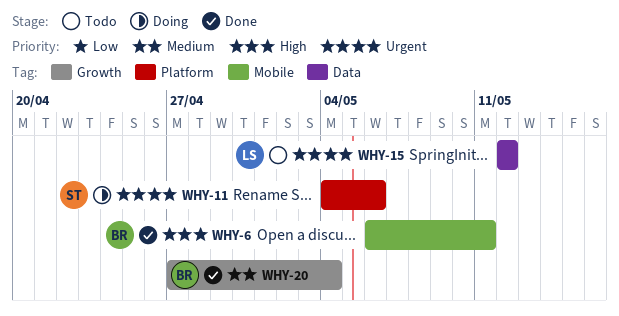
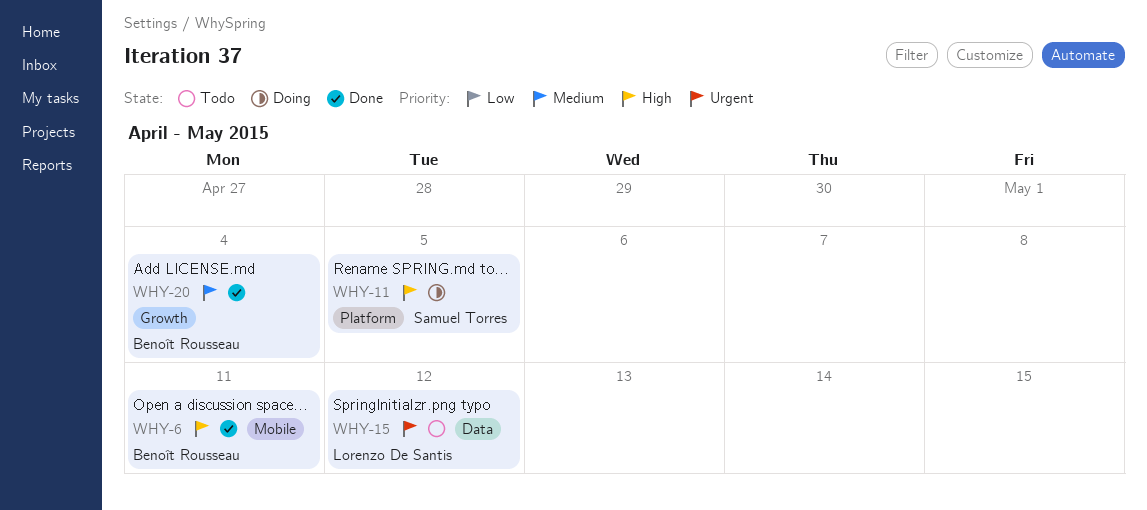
WHY-11, priority: Urgent -> High
WHY-11, due: May 6 -> May 5

